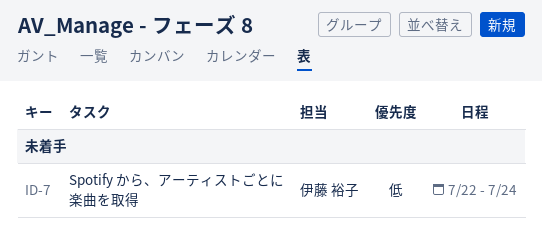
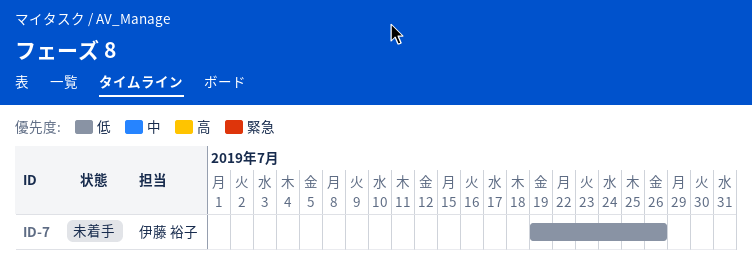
ID-7, start: Jul 22 -> Jul 19
ID-7, due: Jul 24 -> Jul 26

